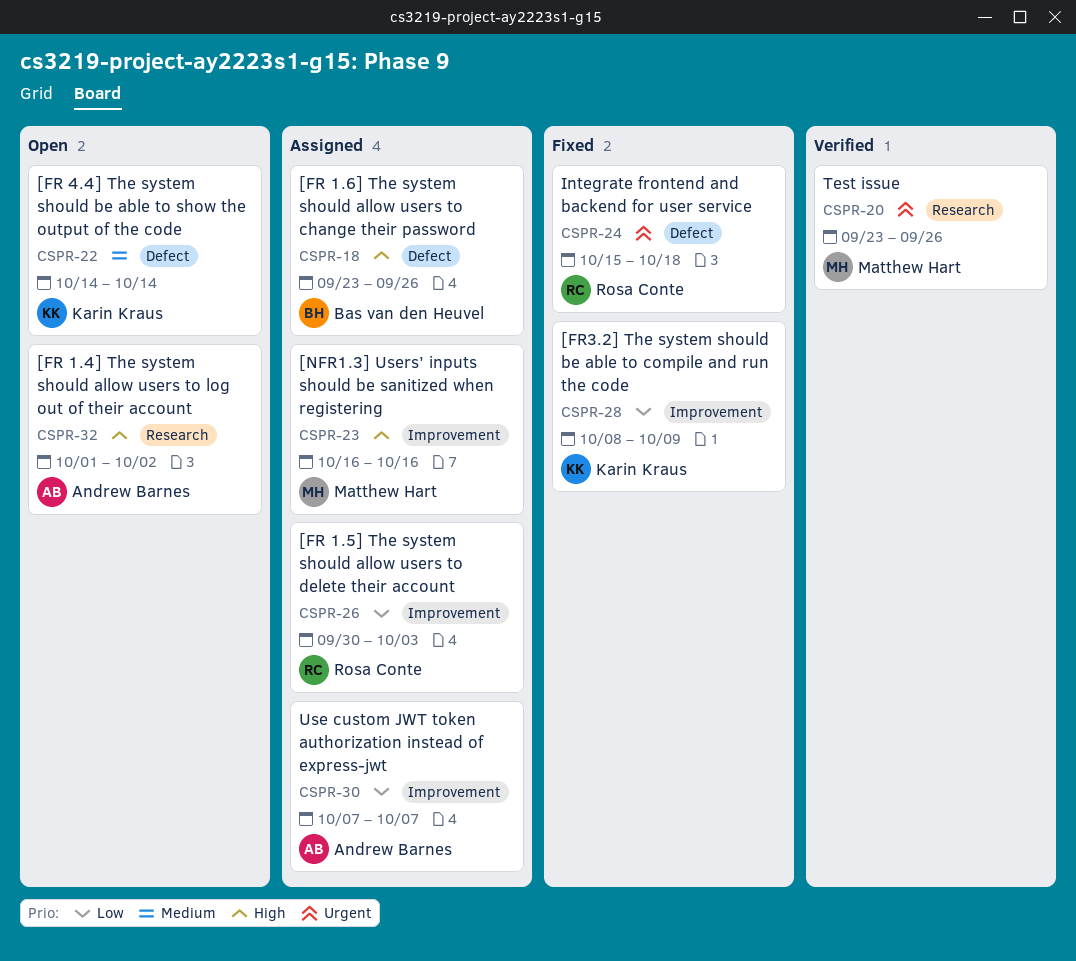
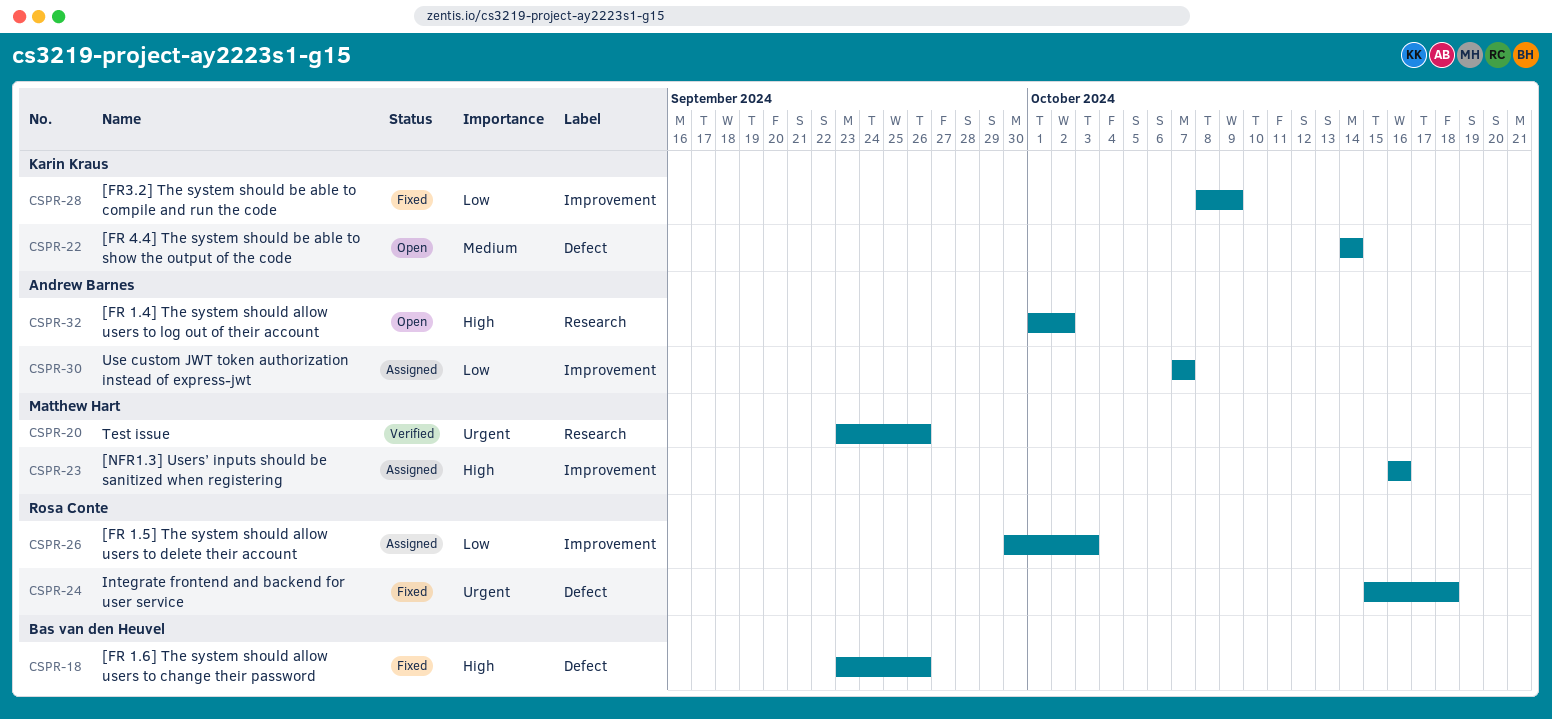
CSPR-18, status: Assigned -> Fixed

